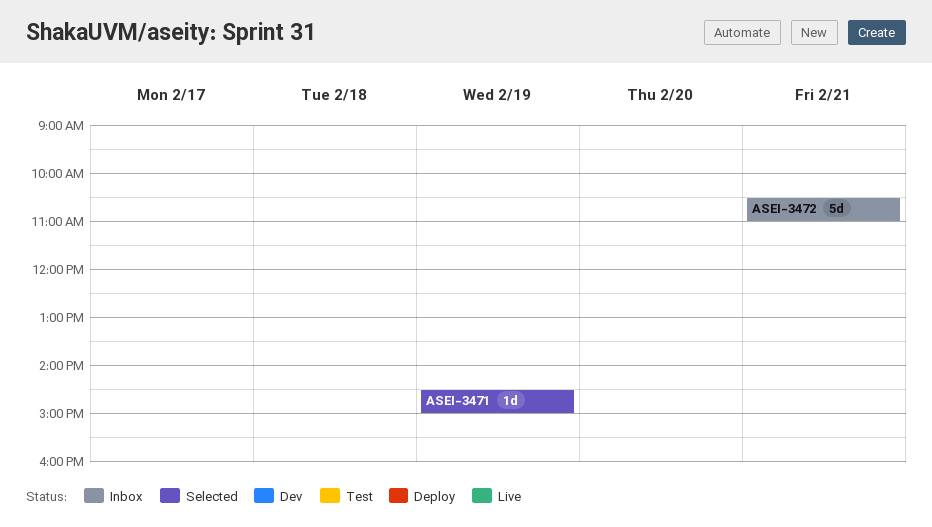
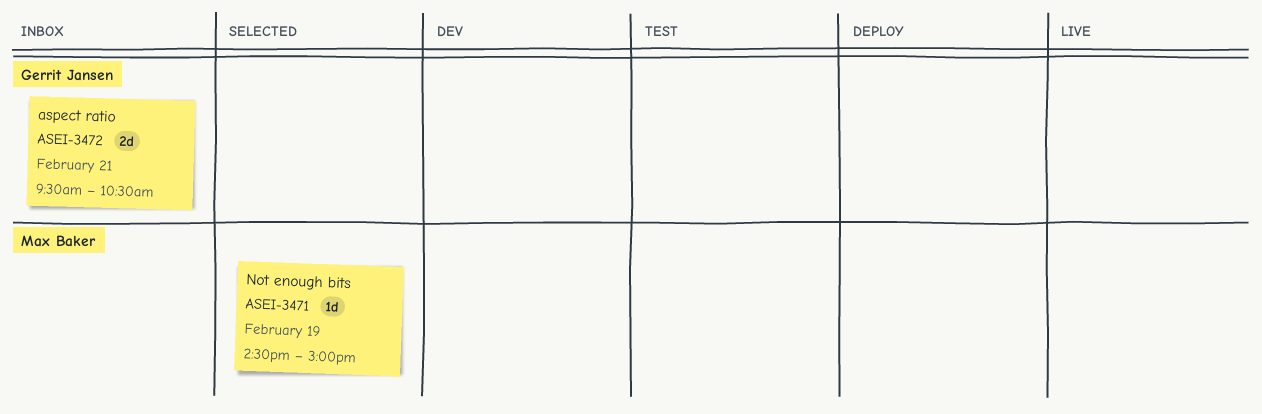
ASEI-3472, estimate: 5d -> 2d
ASEI-3472, begins: 10:30 -> 09:30
ASEI-3472, ends: 11:00 -> 10:30

